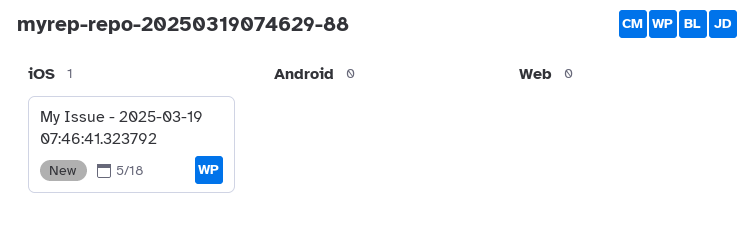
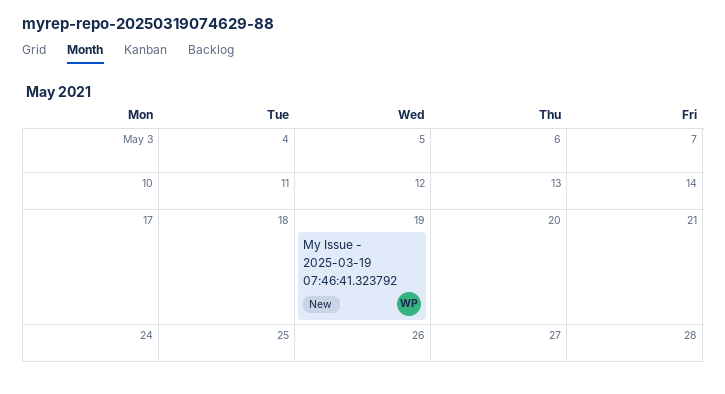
My Issue - 2025-03-19 07:46:41.323792, due: May 18 -> May 19

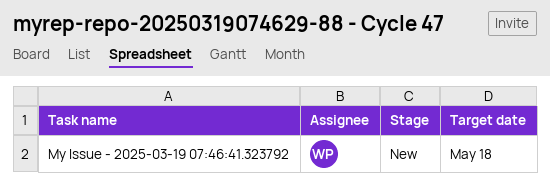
My Issue - 2025-03-19 07:46:41.323792, due: May 19 -> May 18

